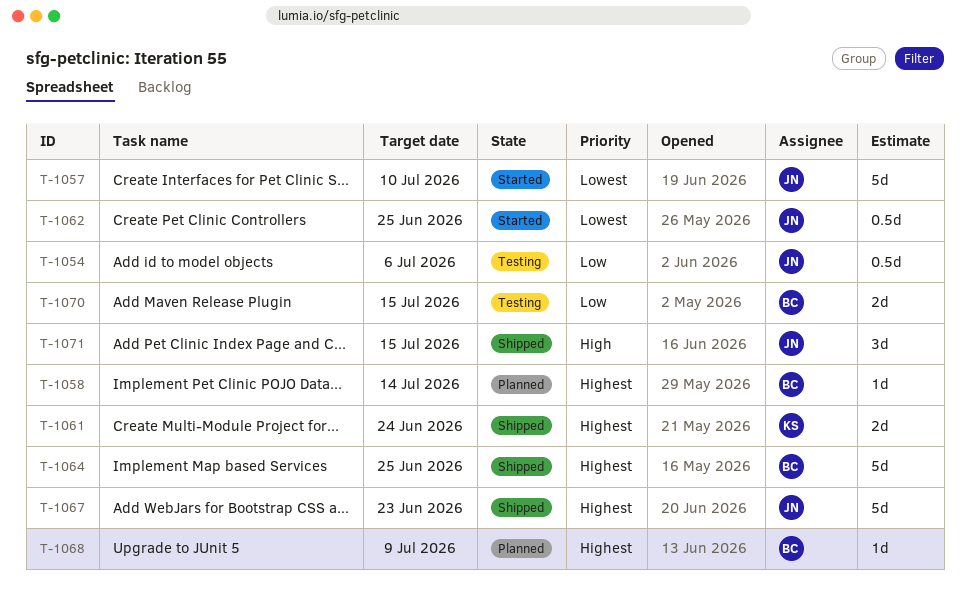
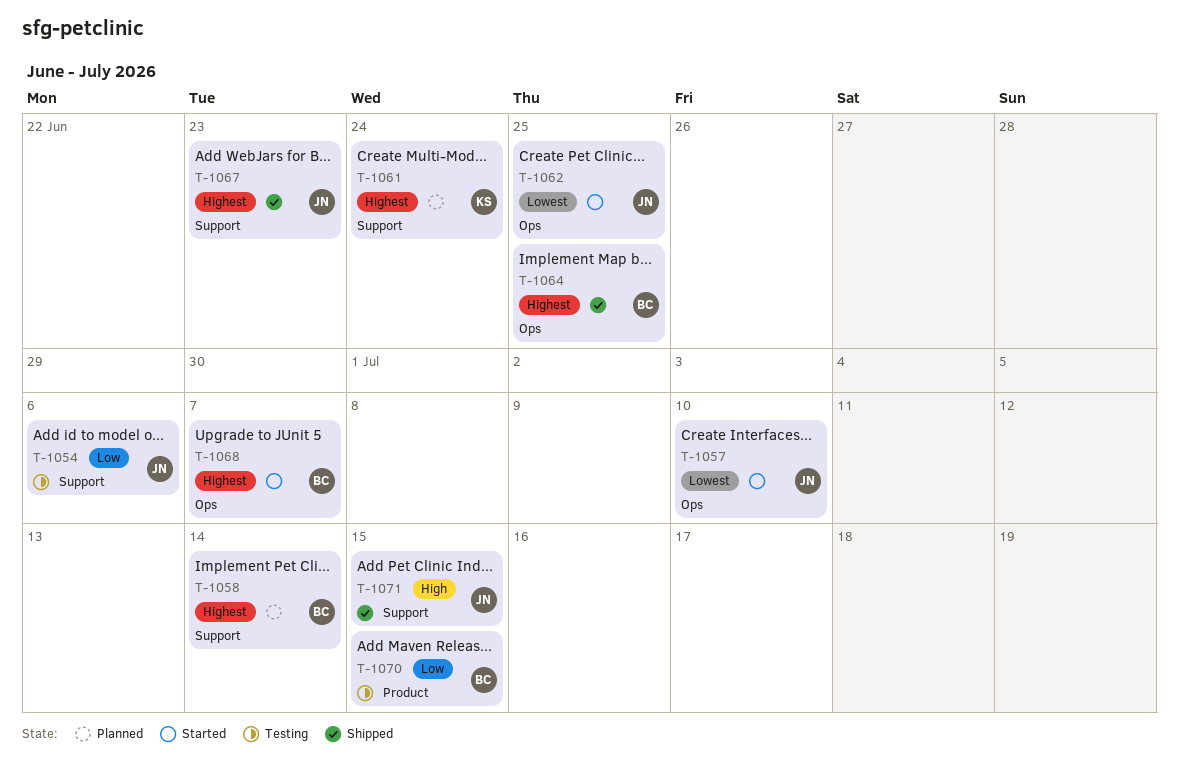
T-1061, status: Shipped -> Planned
T-1068, status: Planned -> Started
T-1068, due: Jul 9 -> Jul 7

